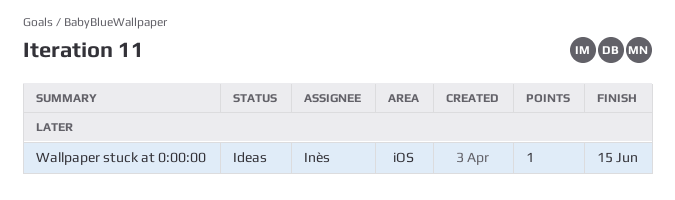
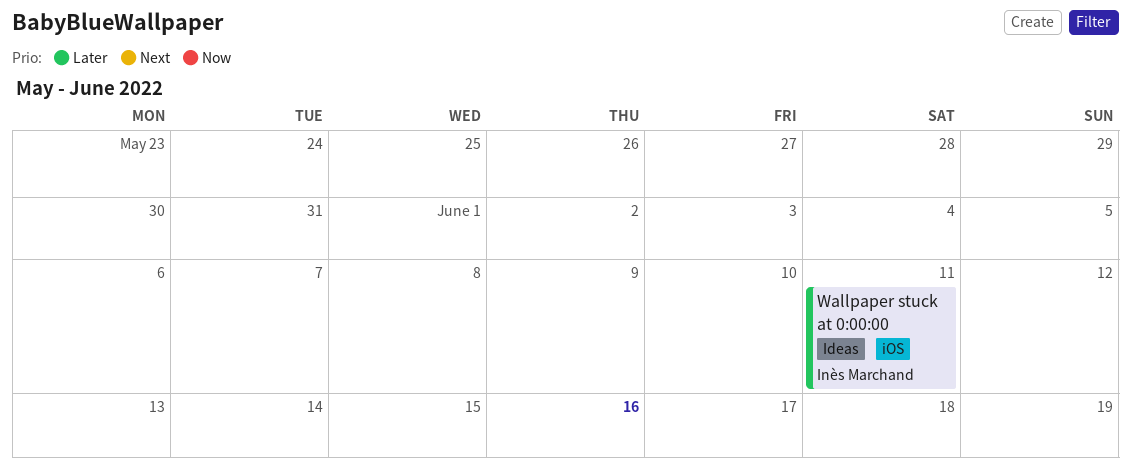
Wallpaper stuck at 0:00:00, due: Jun 15 -> Jun 11

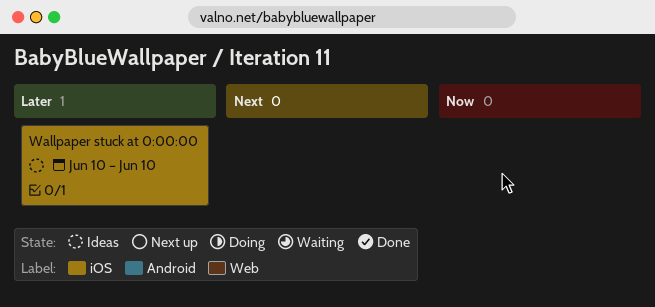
Wallpaper stuck at 0:00:00, due: Jun 11 -> Jun 10

